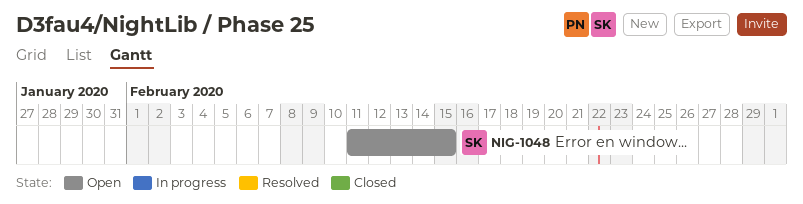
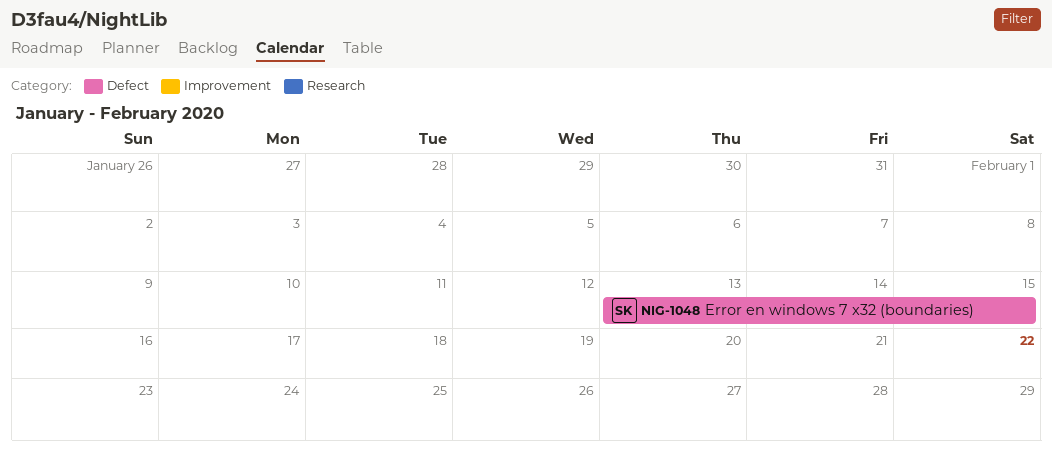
NIG-1048, start: Feb 11 -> Feb 13

